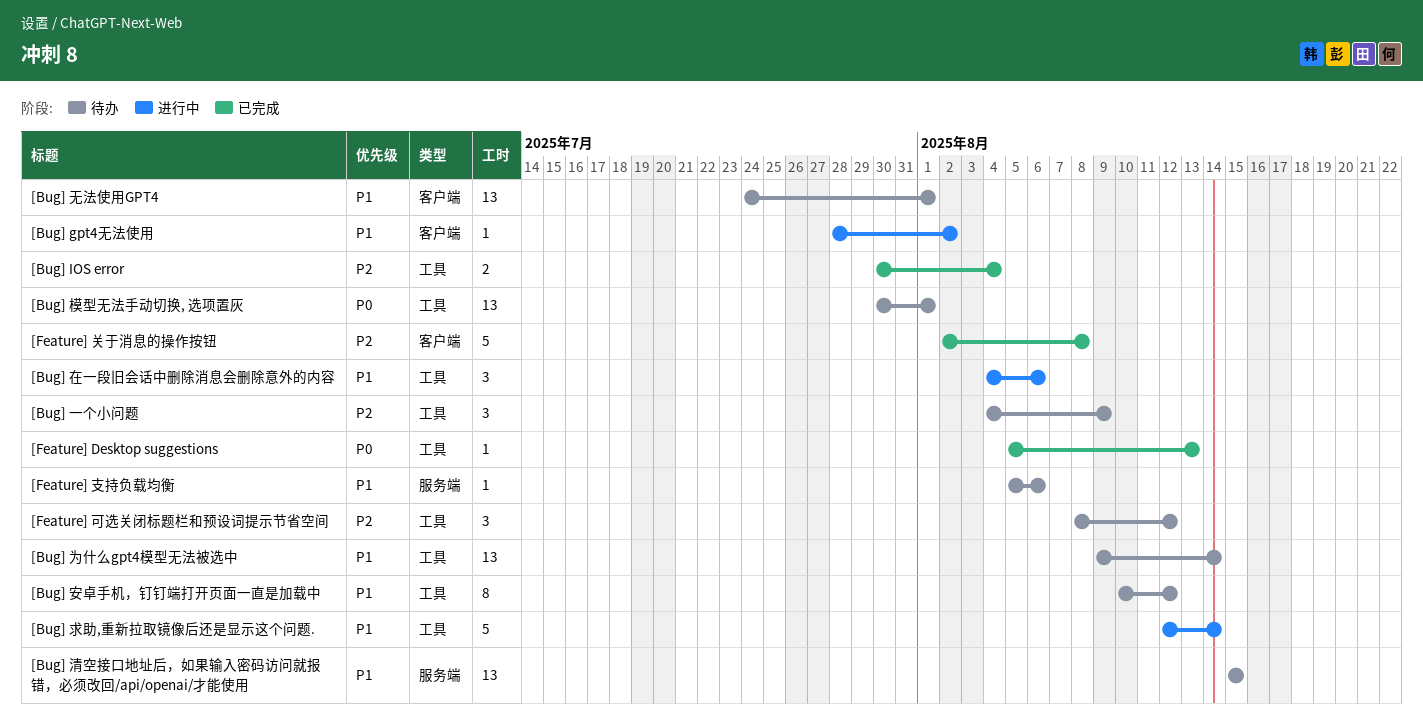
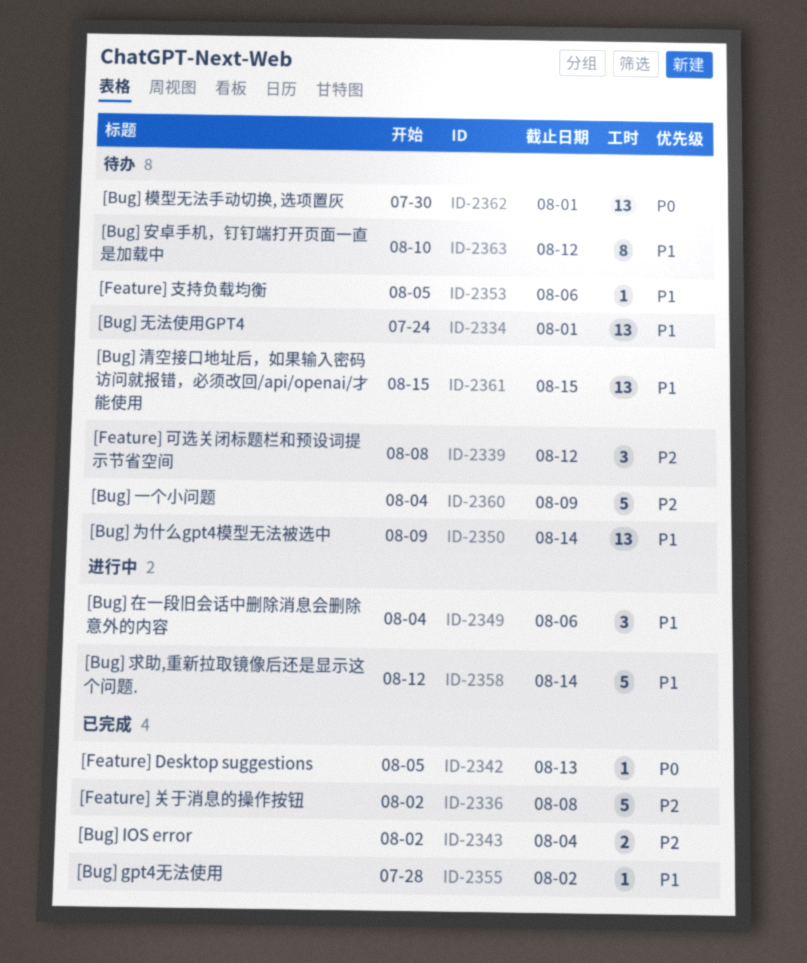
[Bug] gpt4无法使用, status: 进行中 -> 已完成
[Bug] IOS error, start: Jul 30 -> Aug 2
[Bug] 一个小问题, estimate: 3 -> 5

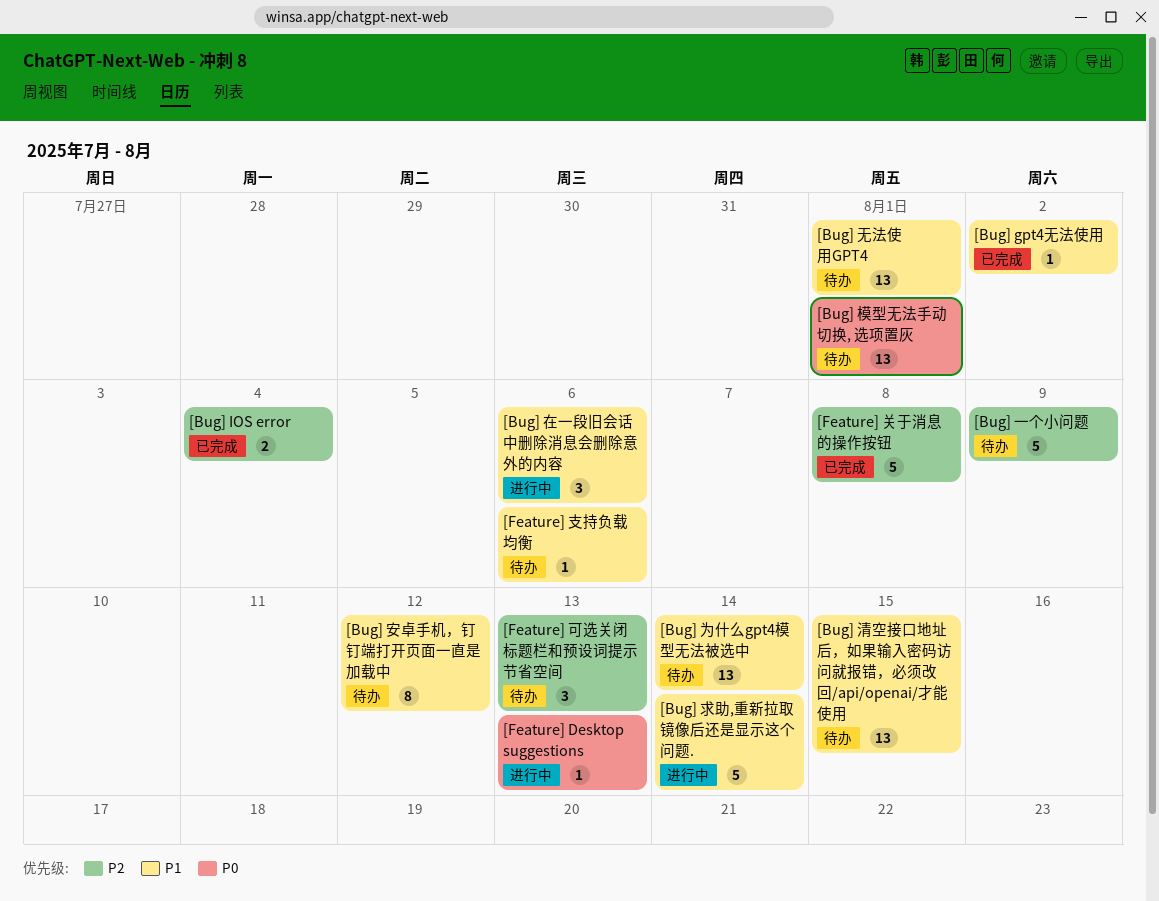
[Feature] Desktop suggestions, status: 已完成 -> 进行中
[Feature] 可选关闭标题栏和预设词提示节省空间, due: Aug 12 -> Aug 13

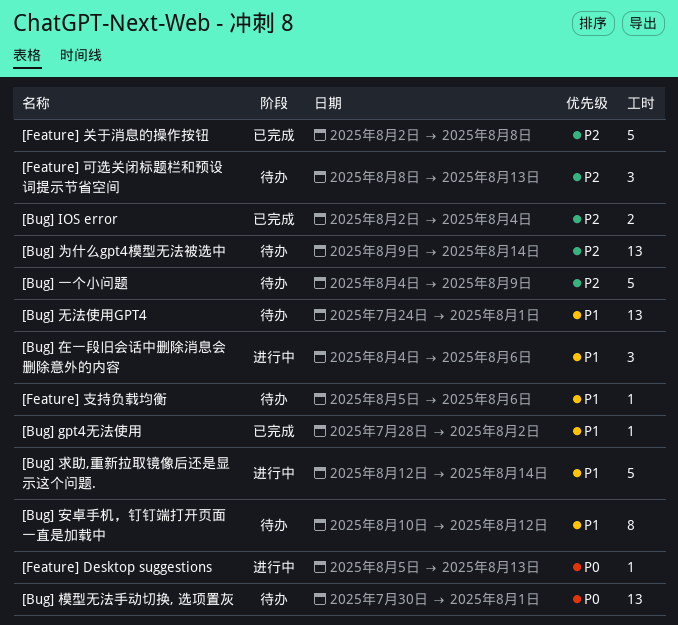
[Bug] 为什么gpt4模型无法被选中, priority: P1 -> P2
[Bug] 清空接口地址后，如果输入密码访问就报错，必须改回/api/openai/才能使用: present -> none

